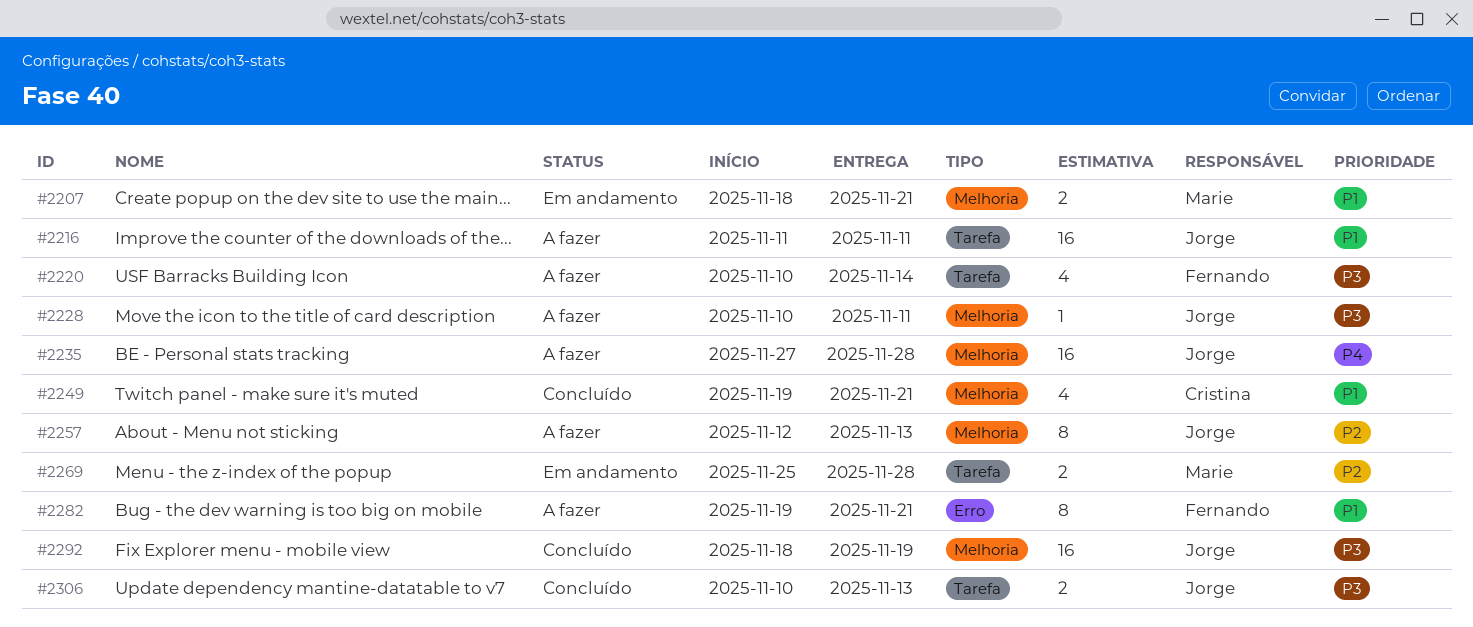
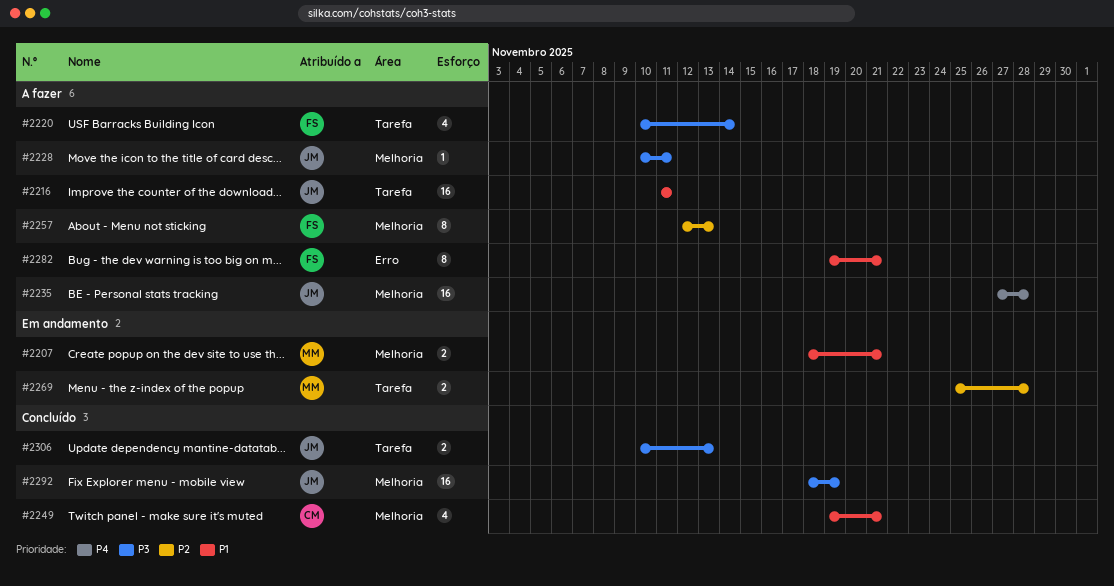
#2257, owner: Jorge -> Fernando

